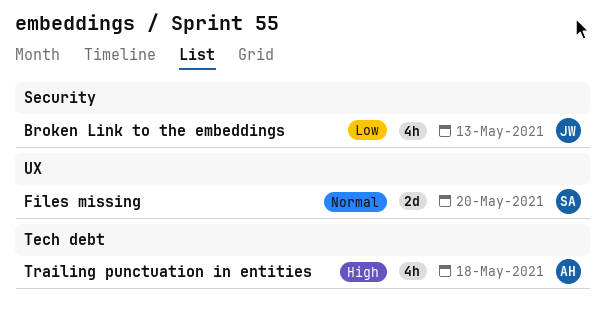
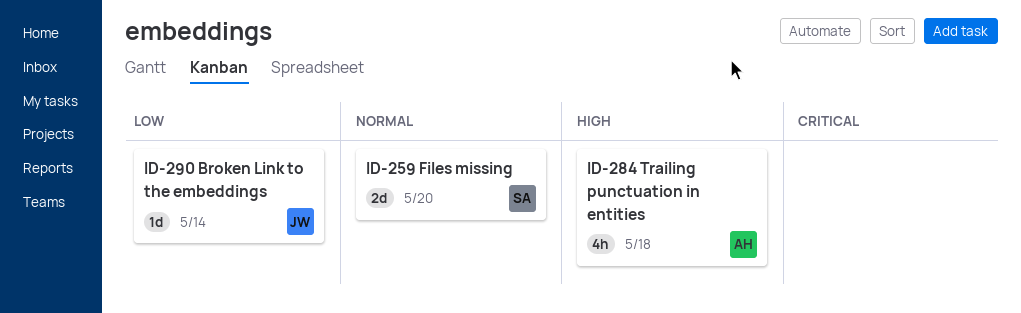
Broken Link to the embeddings, estimate: 4h -> 1d
Broken Link to the embeddings, due: May 13 -> May 14

